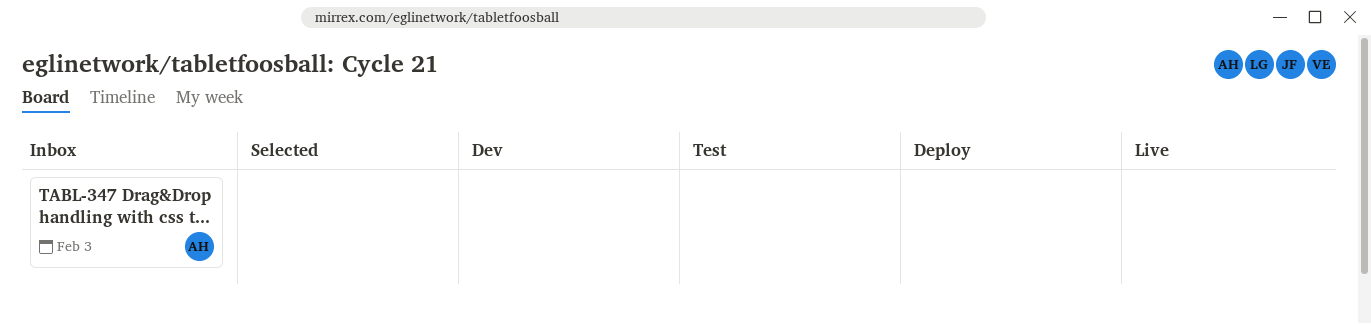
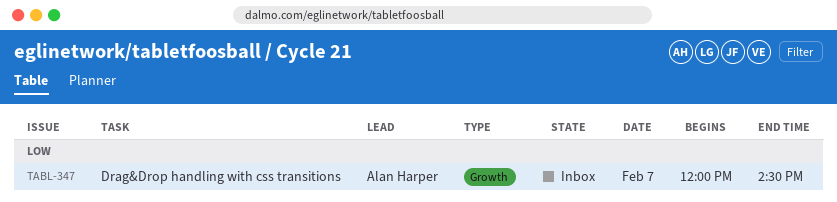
TABL-347, day: Feb 3 -> Feb 7

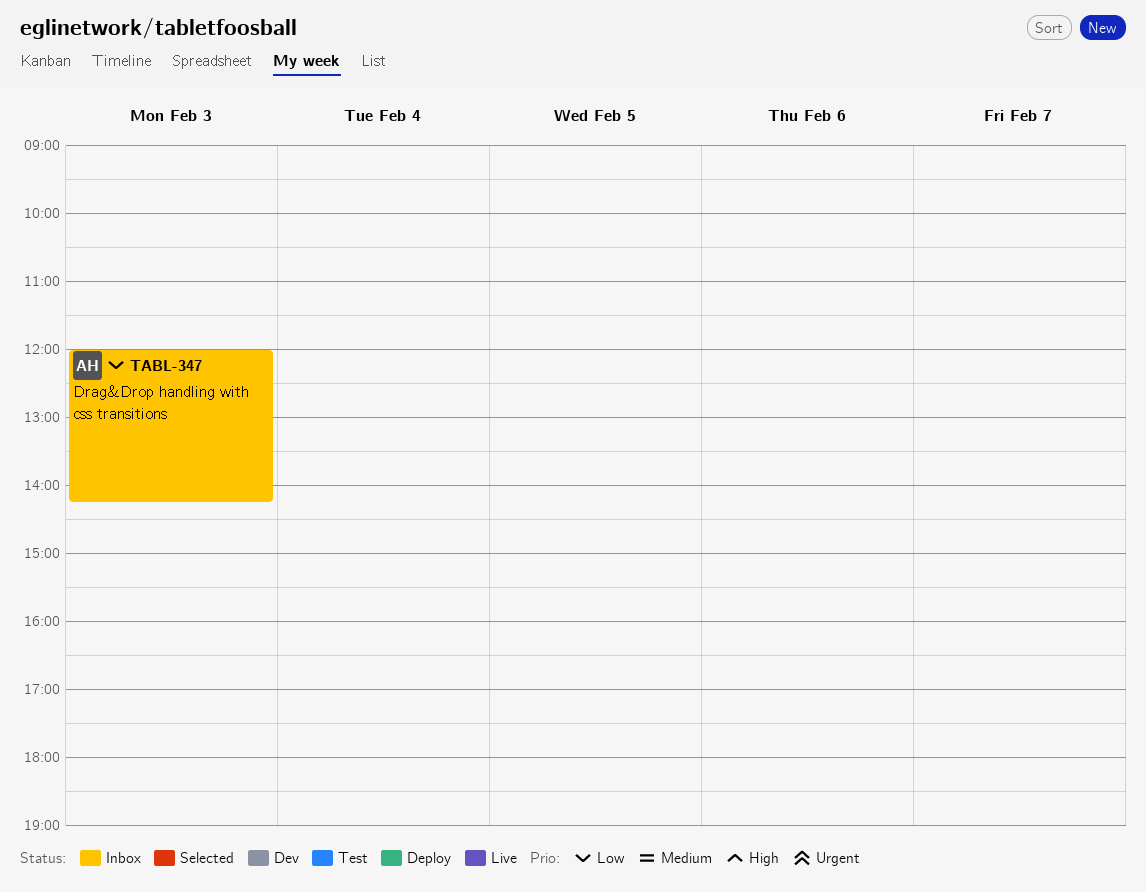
TABL-347, day: Feb 7 -> Feb 3
TABL-347, ends: 14:30 -> 14:15

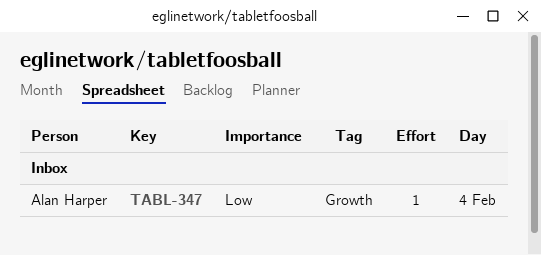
TABL-347, day: Feb 3 -> Feb 4

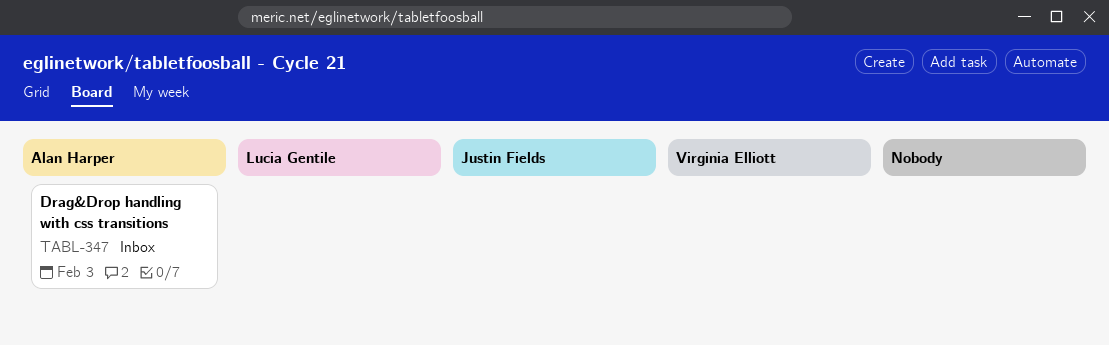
TABL-347, day: Feb 4 -> Feb 3

